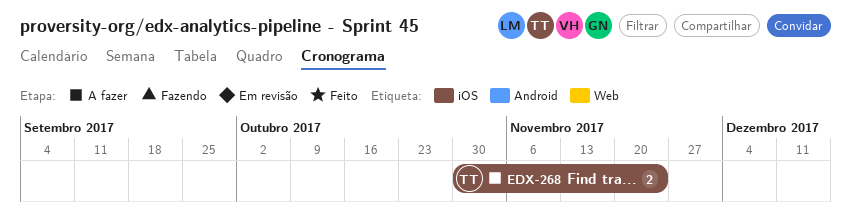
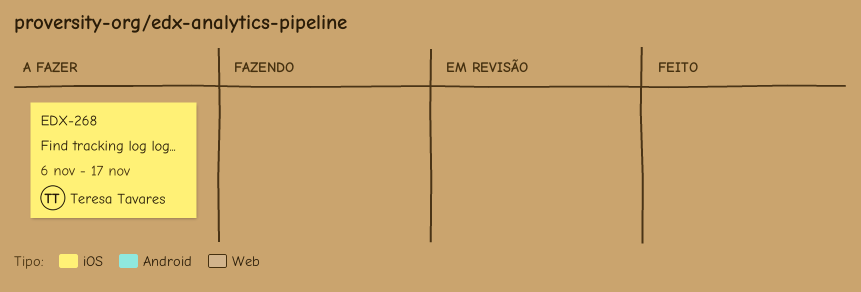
EDX-268, start: Oct 30 -> Nov 6
EDX-268, due: Nov 24 -> Nov 17

